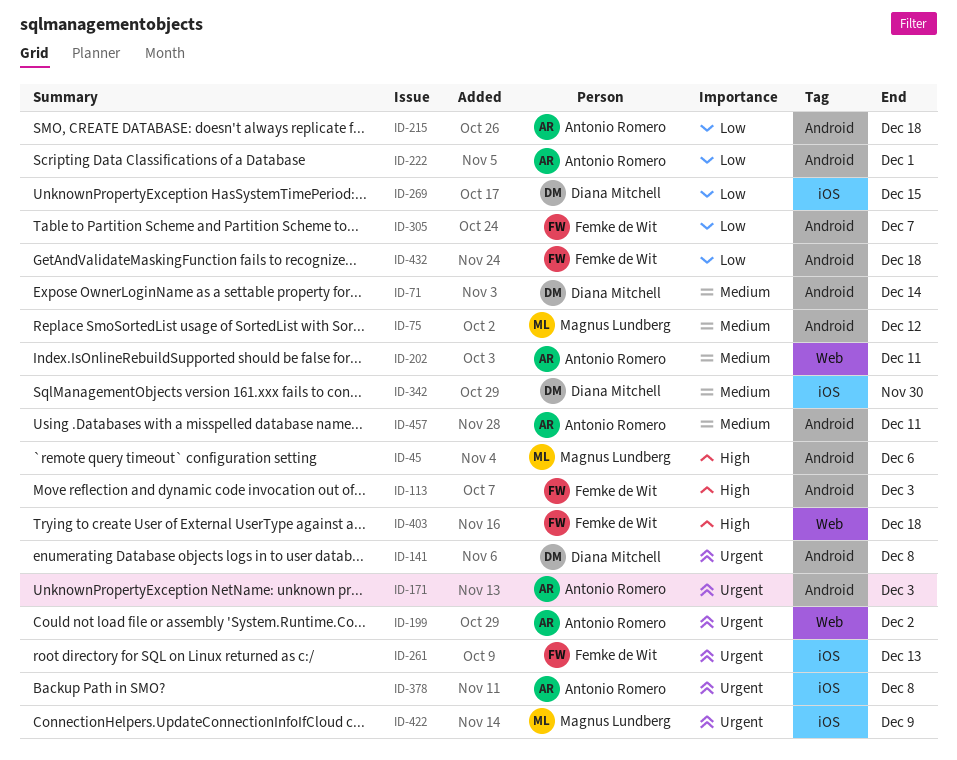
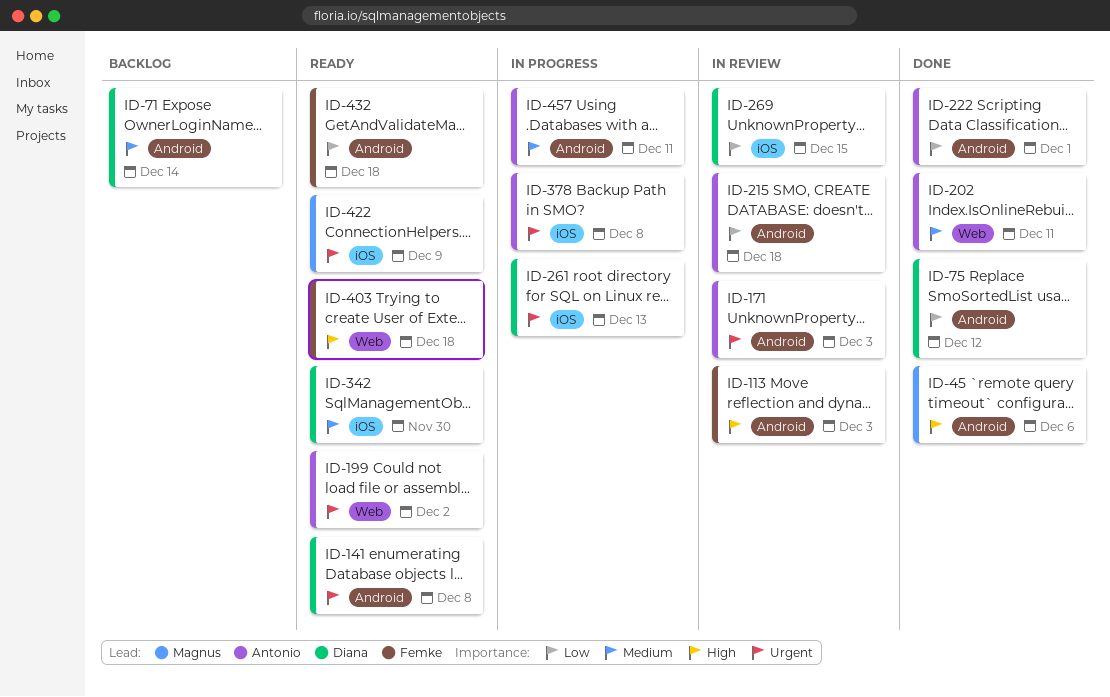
ID-75, owner: Magnus Lundberg -> Diana Mitchell
ID-75, priority: Medium -> Low
ID-261, owner: Femke de Wit -> Diana Mitchell
ID-305: present -> none

